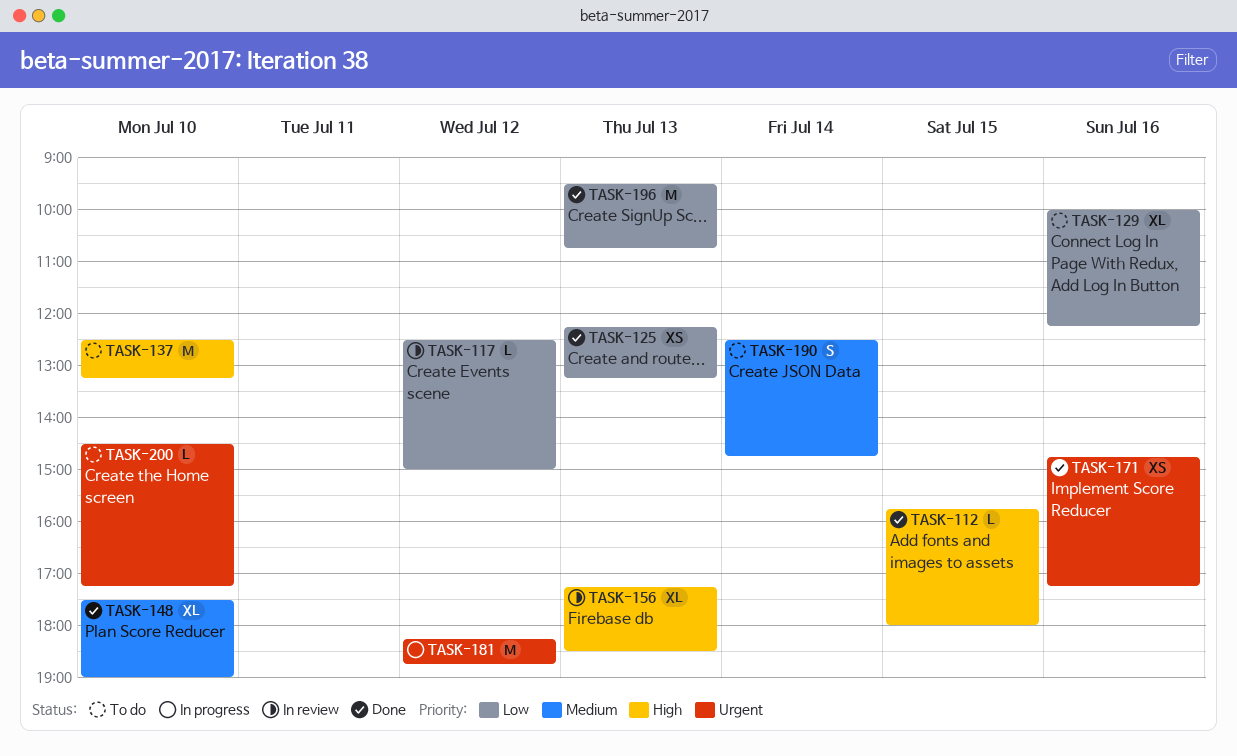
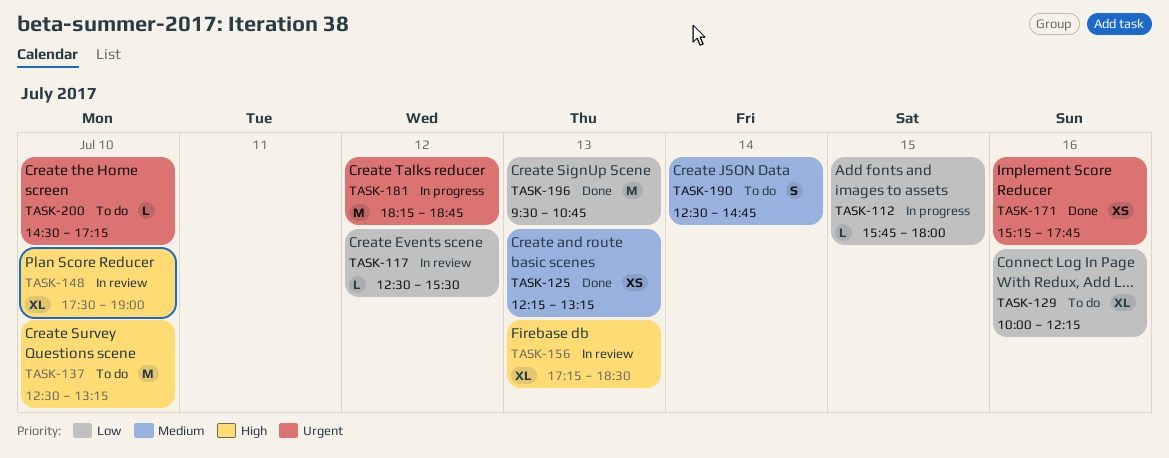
TASK-112, status: Done -> In progress
TASK-112, priority: High -> Low
TASK-117, ends: 15:00 -> 15:30
TASK-125, priority: Low -> Medium
TASK-148, status: Done -> In review
TASK-148, priority: Medium -> High
TASK-171, begins: 14:45 -> 15:15
TASK-171, ends: 17:15 -> 17:45

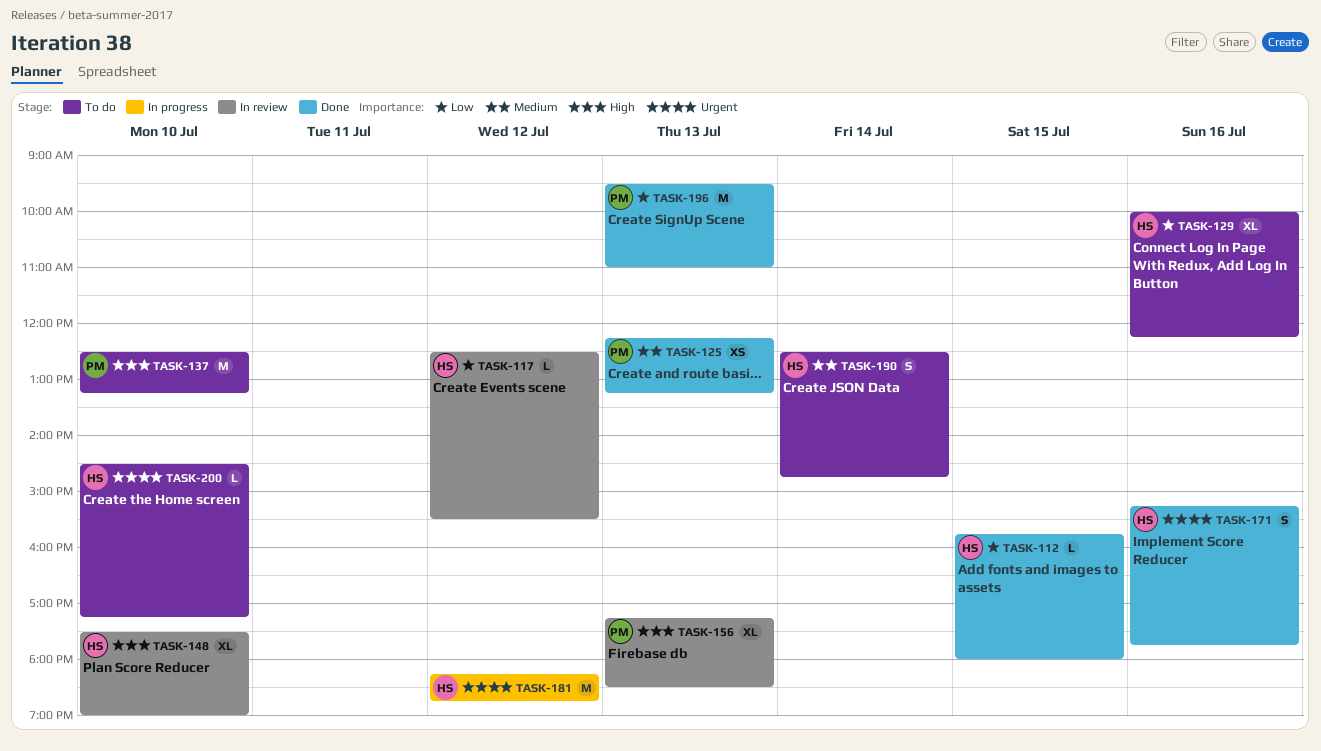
TASK-112, status: In progress -> Done
TASK-171, estimate: XS -> S
TASK-196, ends: 10:45 -> 11:00

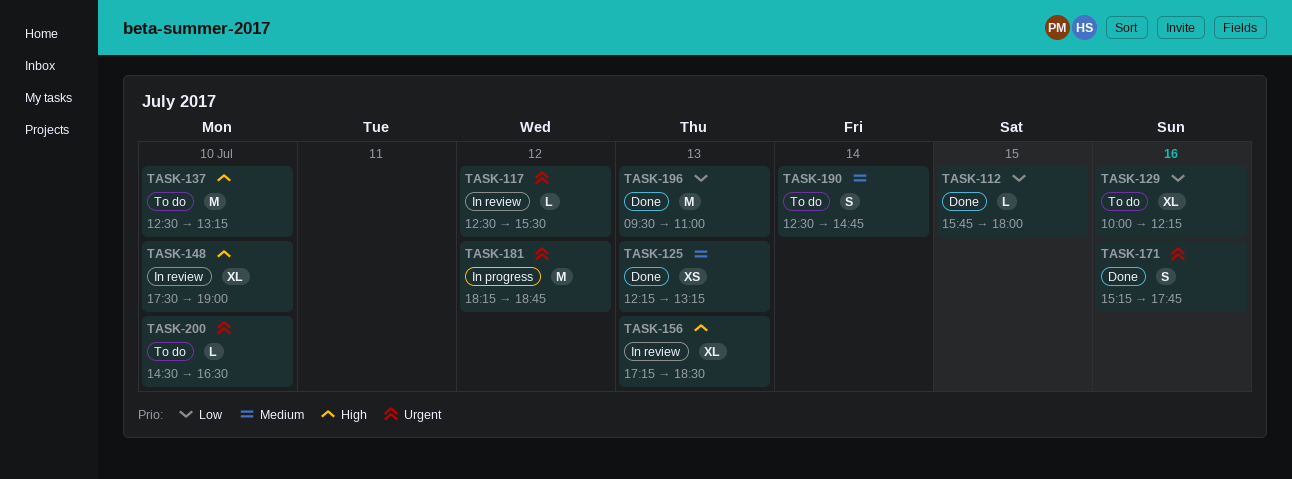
TASK-117, priority: Low -> Urgent
TASK-200, ends: 17:15 -> 16:30

